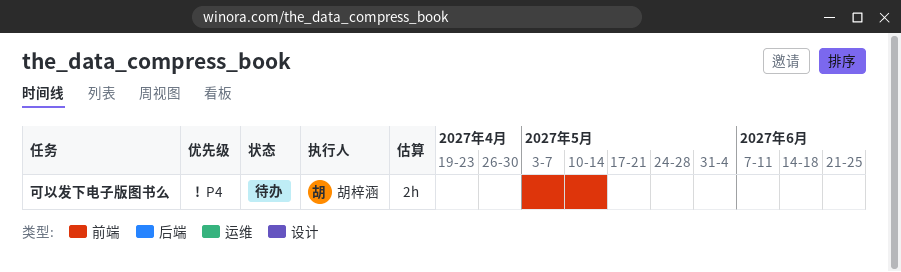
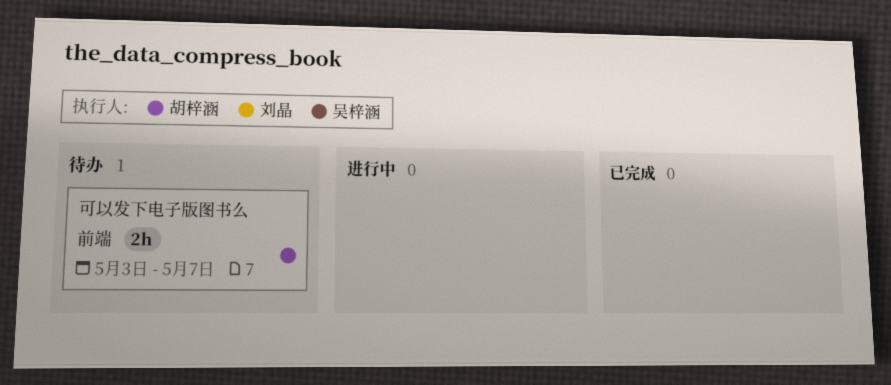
可以发下电子版图书么, due: May 14 -> May 7

